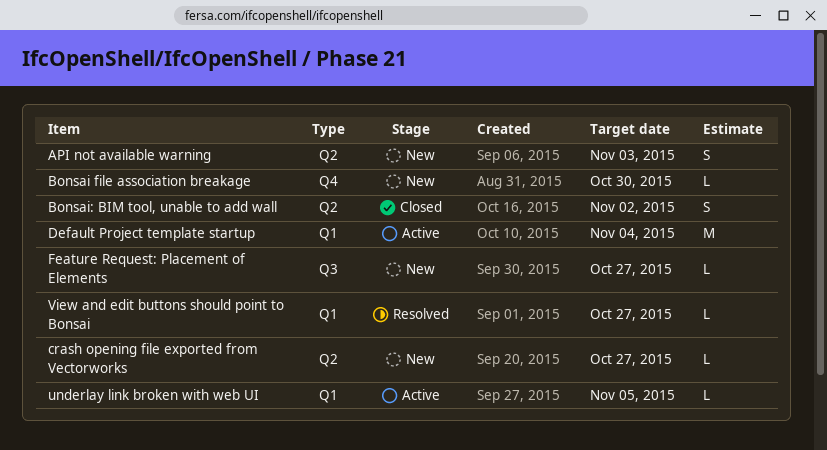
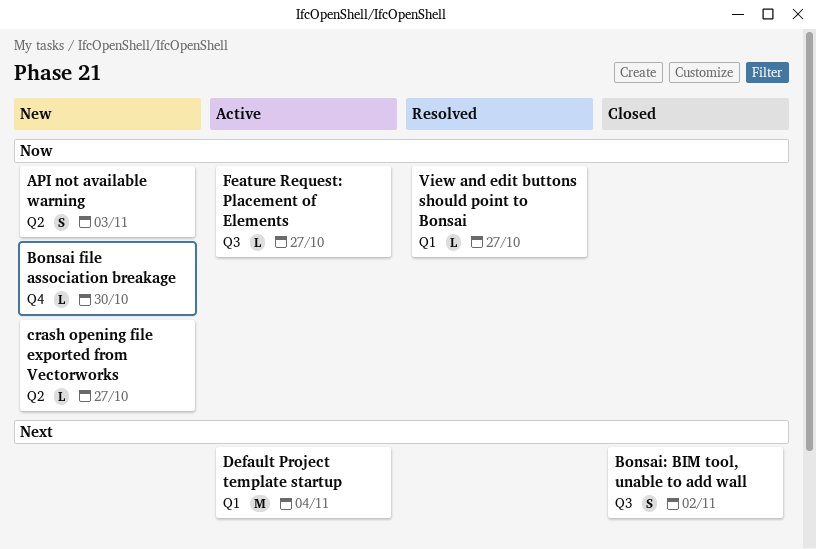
Bonsai: BIM tool, unable to add wall, label: Q2 -> Q3
Feature Request: Placement of Elements, status: New -> Active
underlay link broken with web UI: present -> none

